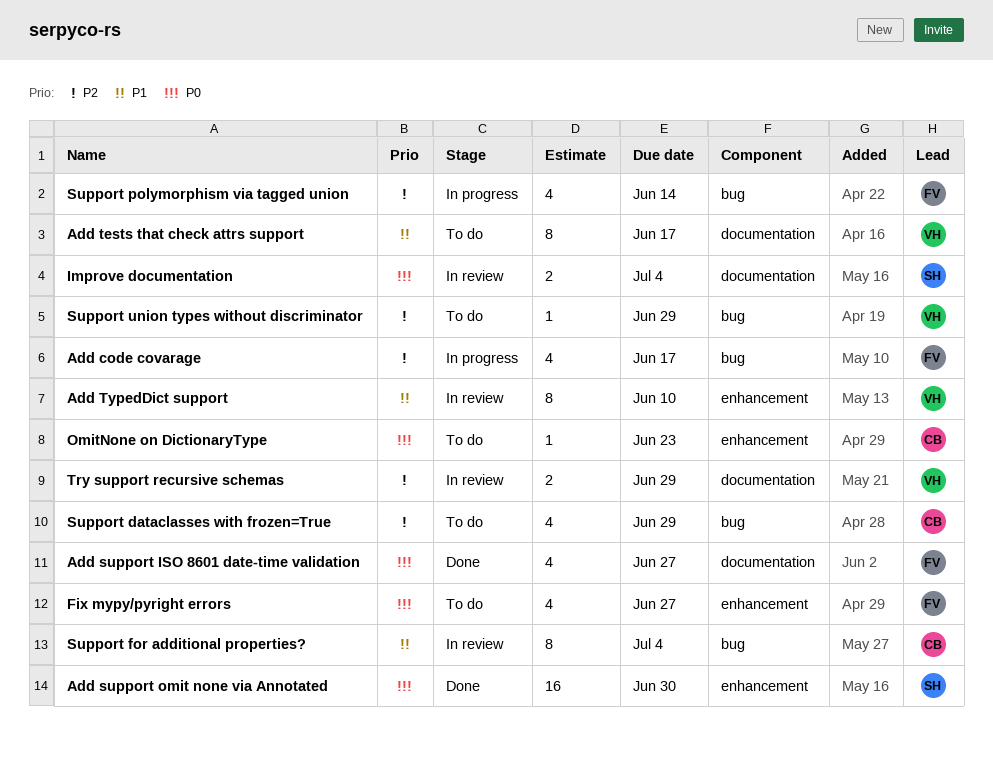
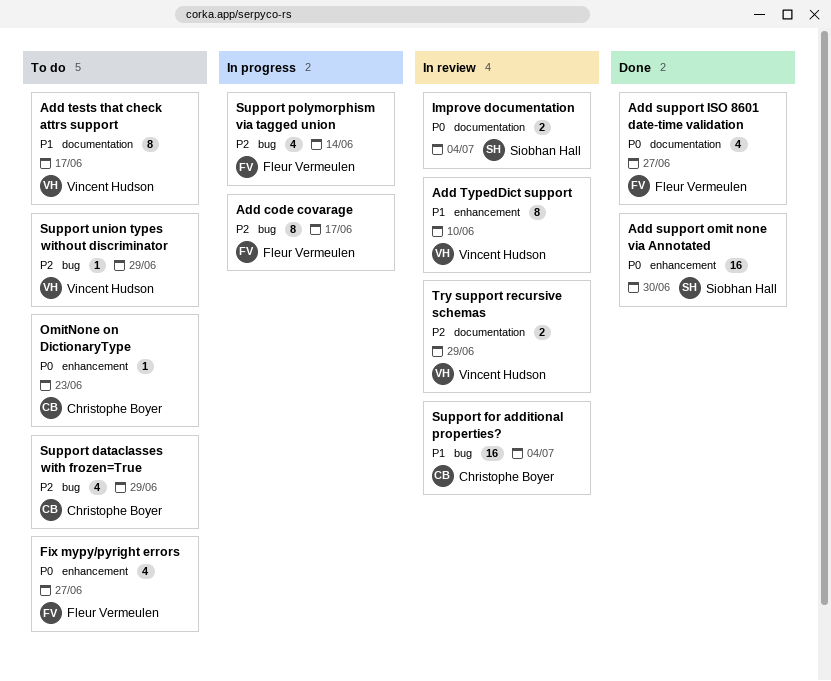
Add code covarage, estimate: 4 -> 8
Support for additional properties?, estimate: 8 -> 16

